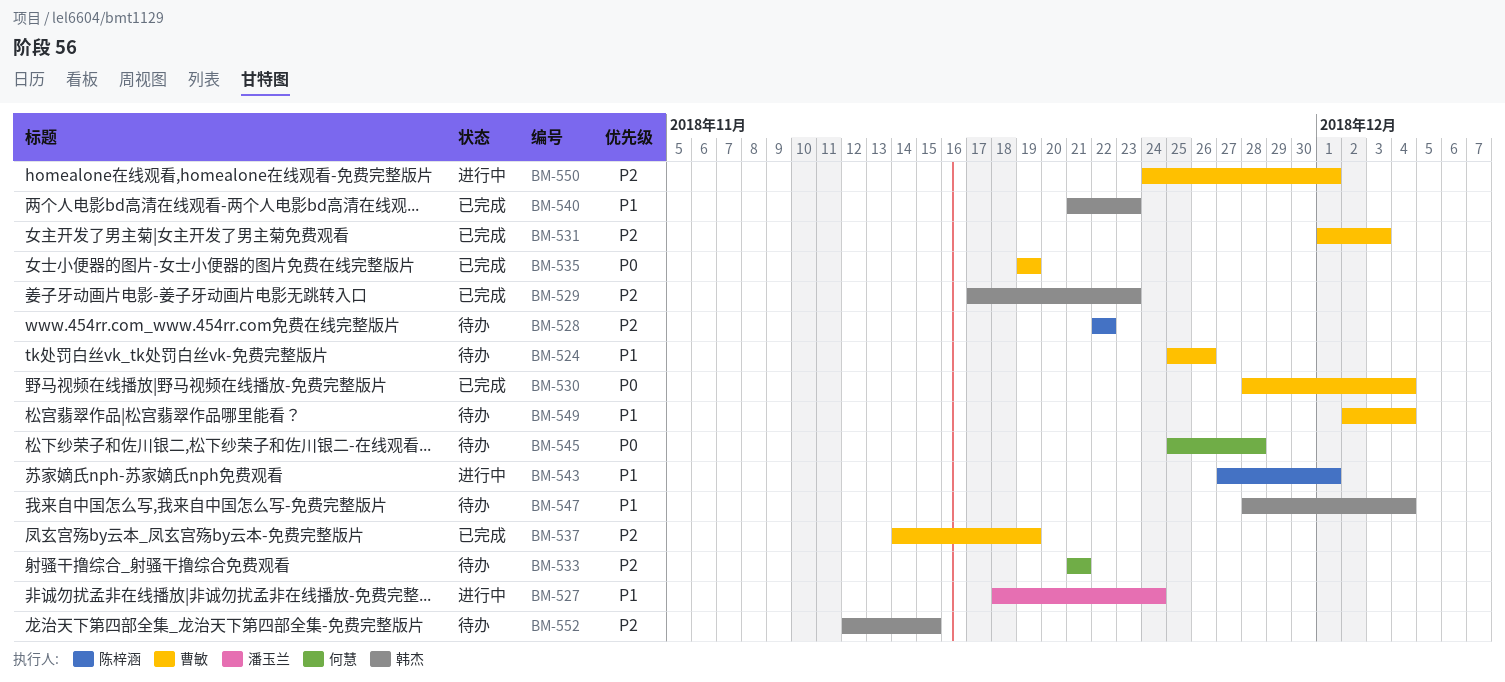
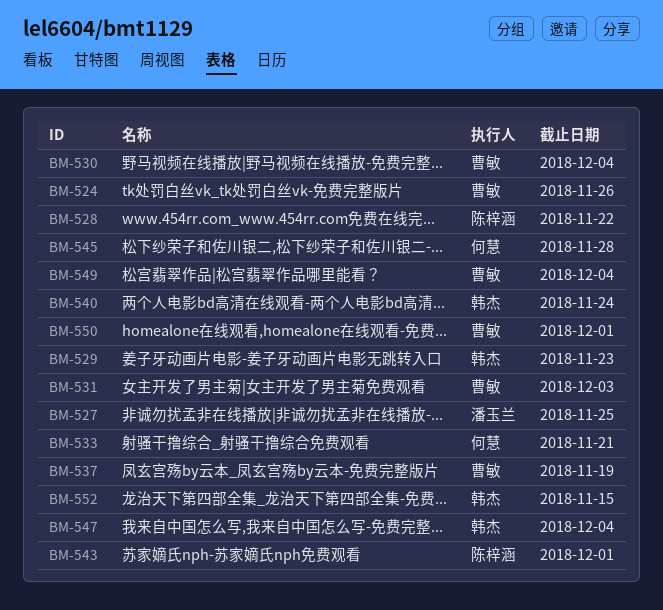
BM-527, due: Nov 24 -> Nov 25
BM-535: present -> none
BM-540, due: Nov 23 -> Nov 24

